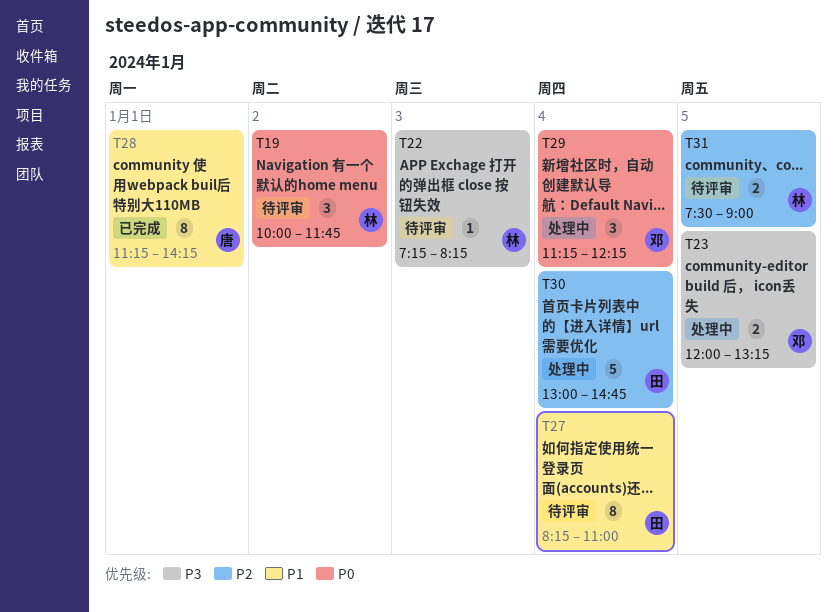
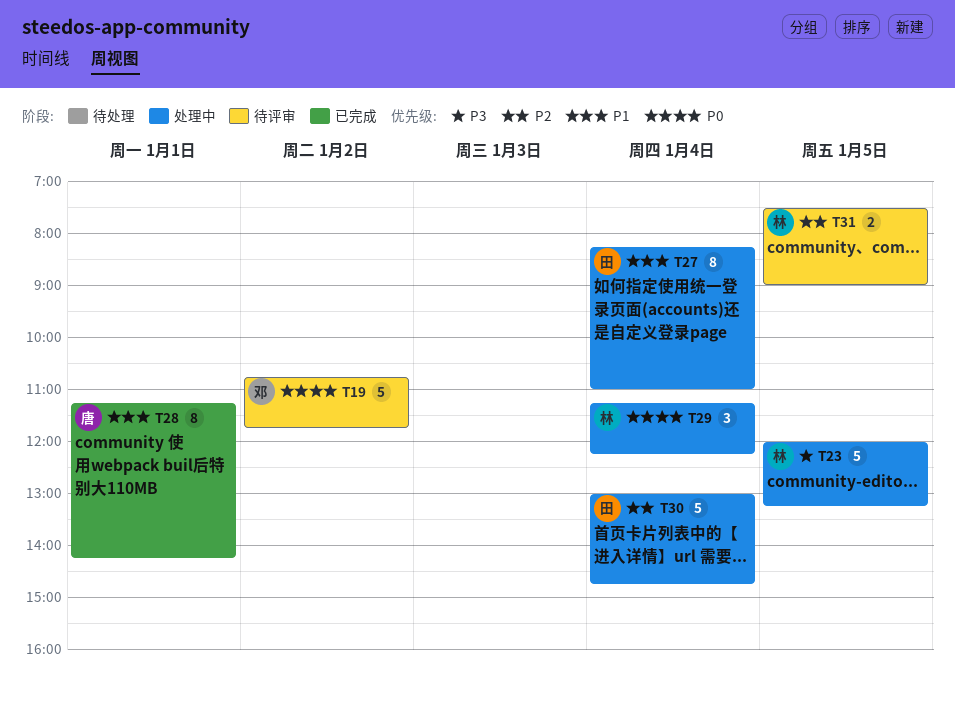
T19, owner: 林 -> 邓
T19, estimate: 3 -> 5
T19, begins: 10:00 -> 10:45
T22: present -> none
T23, owner: 邓 -> 林
T23, estimate: 2 -> 5
T27, status: 待评审 -> 处理中
T29, owner: 邓 -> 林

